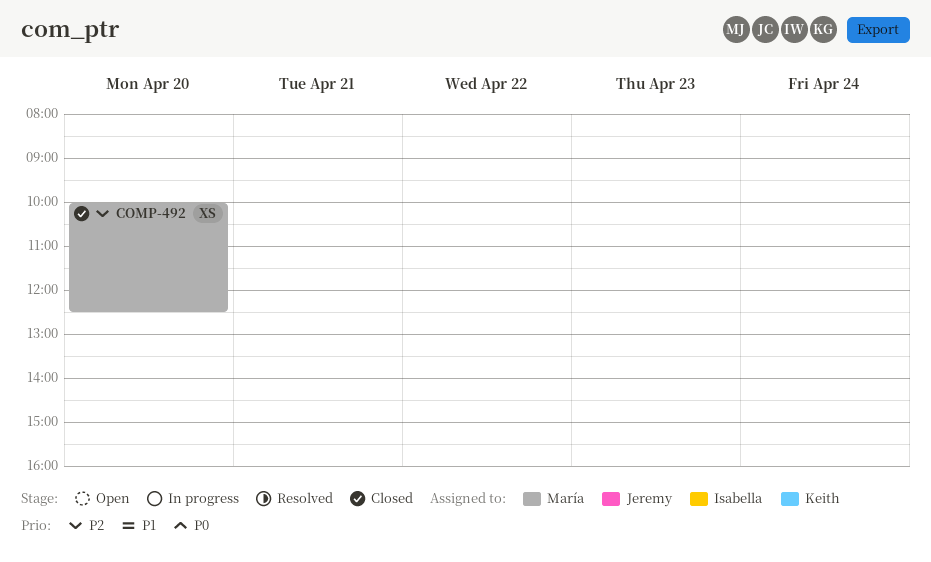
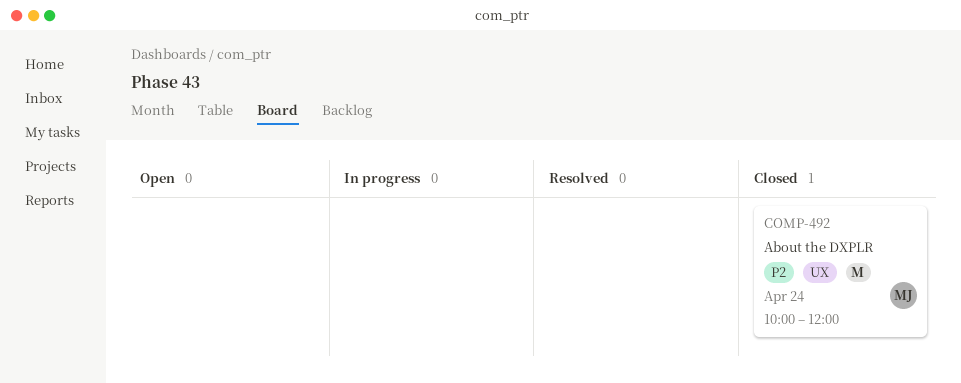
COMP-492, estimate: XS -> M
COMP-492, day: Apr 20 -> Apr 24
COMP-492, ends: 12:30 -> 12:00

